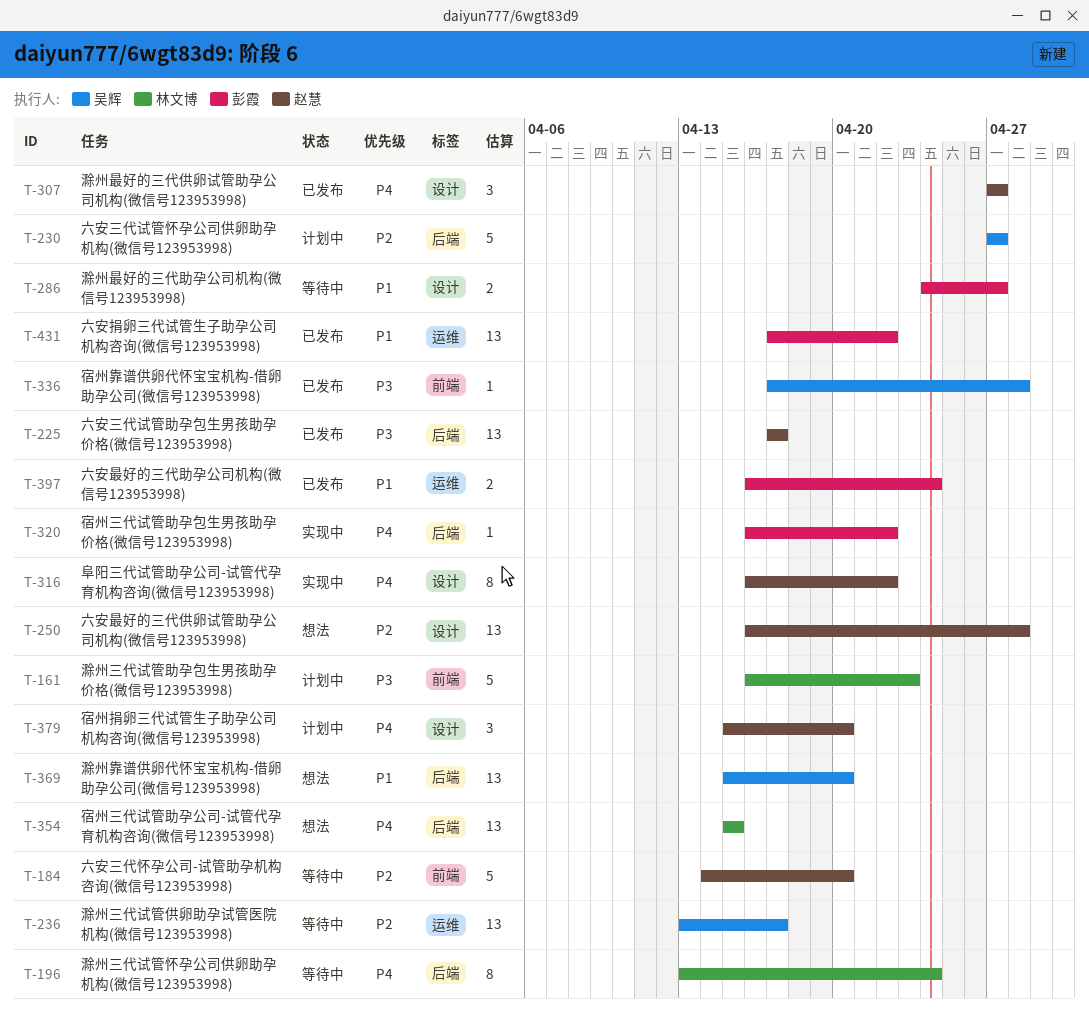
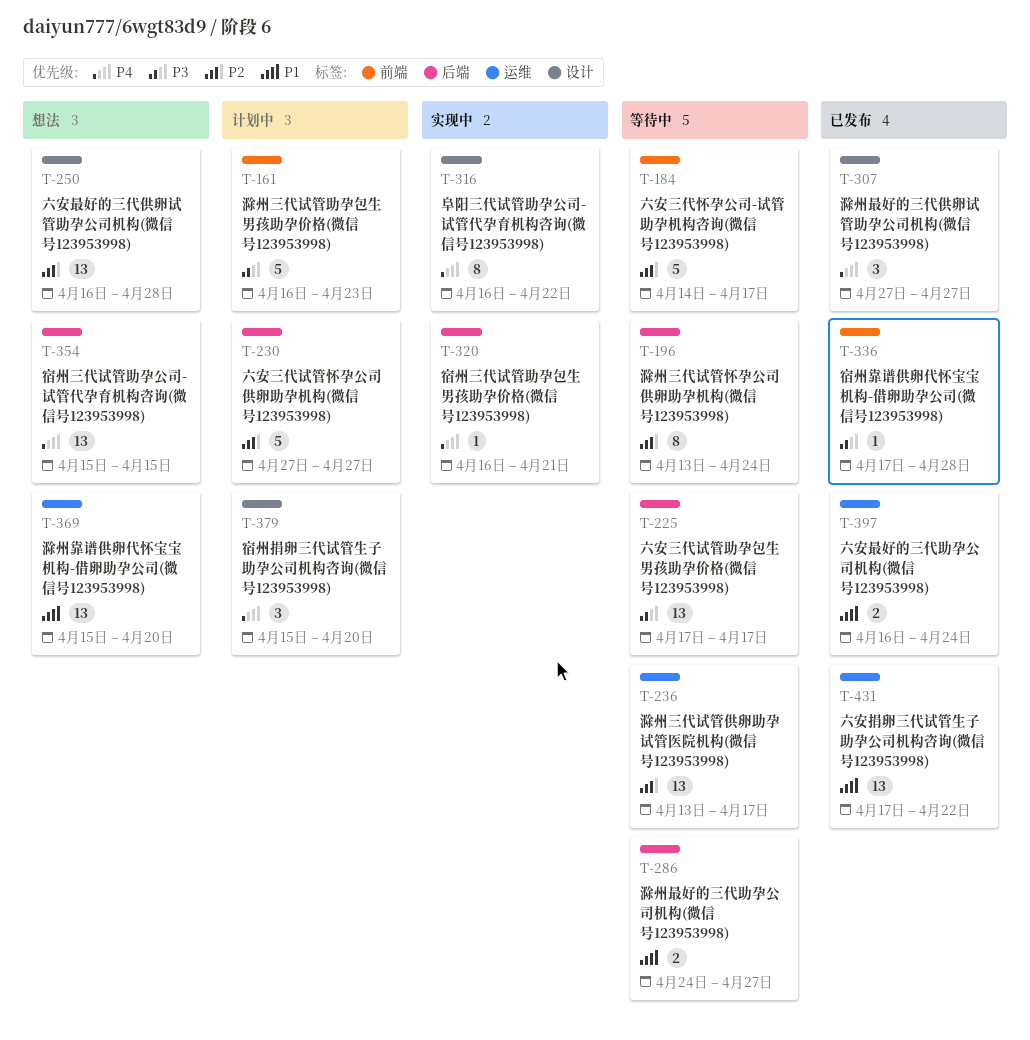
T-184, due: Apr 20 -> Apr 17
T-196, priority: P4 -> P2
T-225, status: 已发布 -> 等待中
T-286, label: 设计 -> 后端
T-320, due: Apr 22 -> Apr 21
T-369, label: 后端 -> 运维

